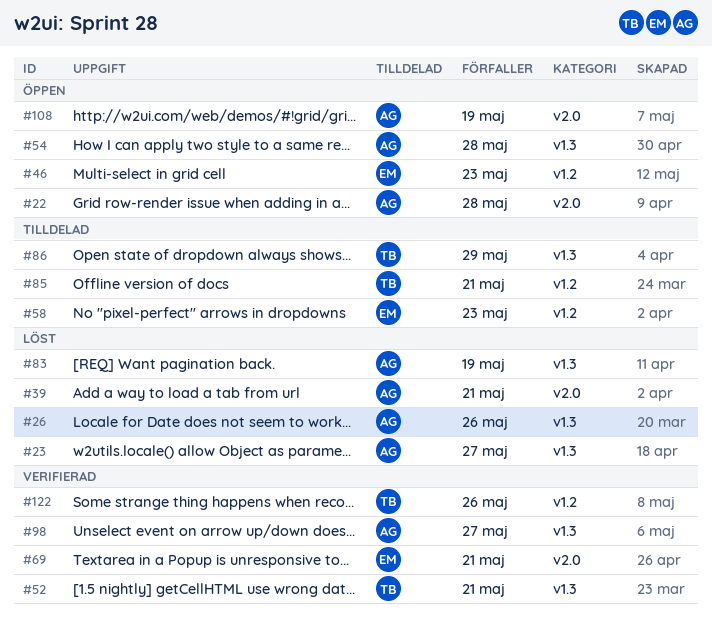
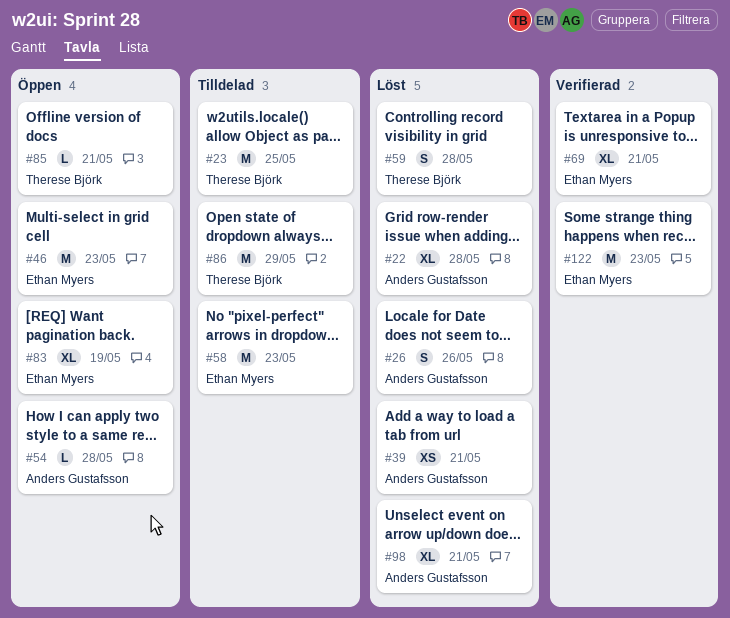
#22, status: Öppen -> Löst
#23, status: Löst -> Tilldelad
#23, owner: Anders Gustafsson -> Therese Björk
#23, due: May 27 -> May 25
#52: present -> none
#59: none -> present
#83, status: Löst -> Öppen
#83, owner: Anders Gustafsson -> Ethan Myers
#85, status: Tilldelad -> Öppen
#98, status: Verifierad -> Löst
#98, due: May 27 -> May 21
#108: present -> none
#122, owner: Therese Björk -> Ethan Myers
#122, due: May 26 -> May 23

